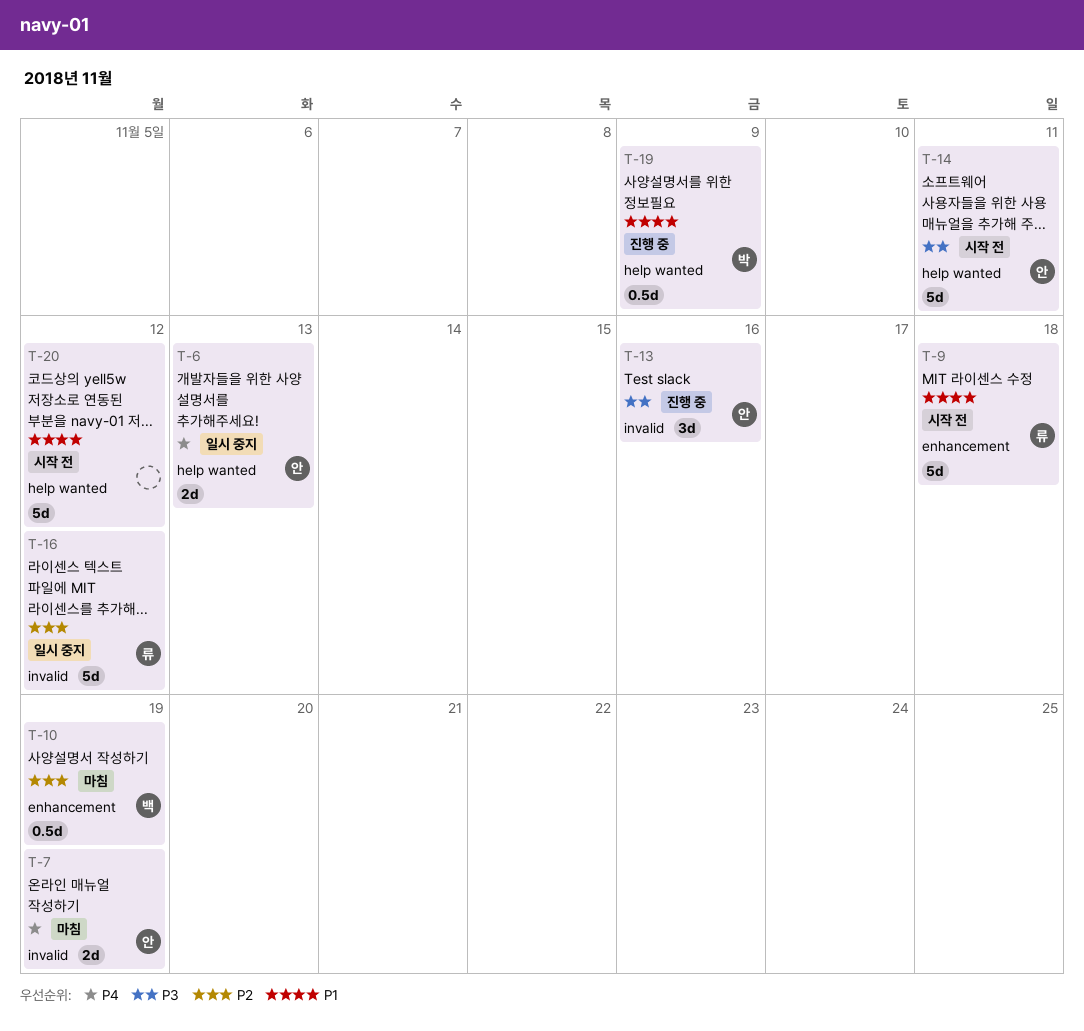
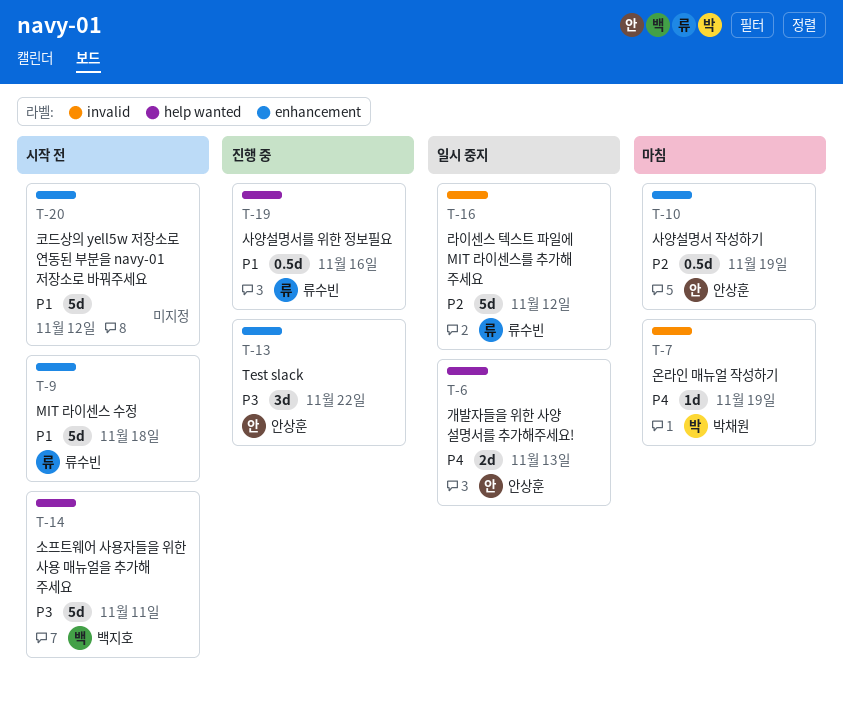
T-7, owner: 안상훈 -> 박채원
T-7, estimate: 2d -> 1d
T-10, owner: 백지호 -> 안상훈
T-13, label: invalid -> enhancement
T-13, due: Nov 16 -> Nov 22
T-14, owner: 안상훈 -> 백지호
T-19, owner: 박채원 -> 류수빈
T-19, due: Nov 9 -> Nov 16
T-20, label: help wanted -> enhancement

